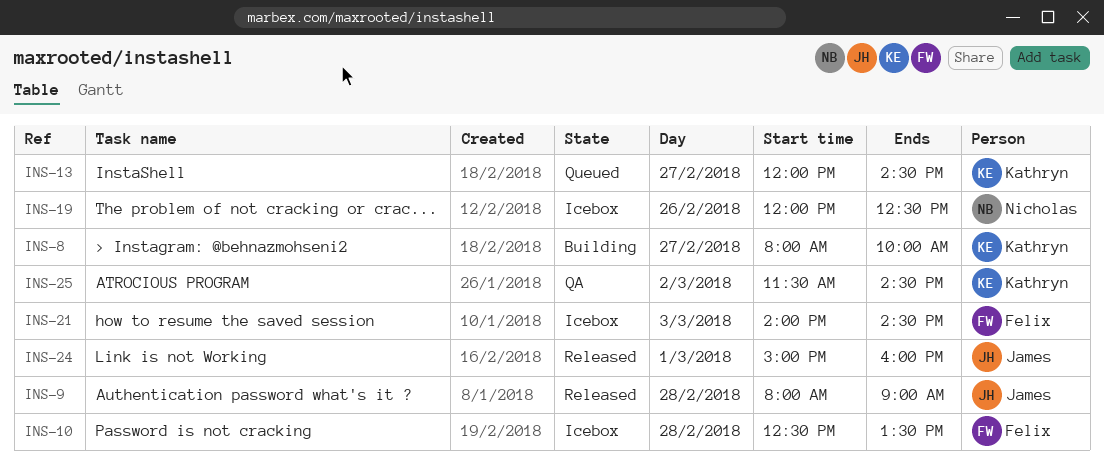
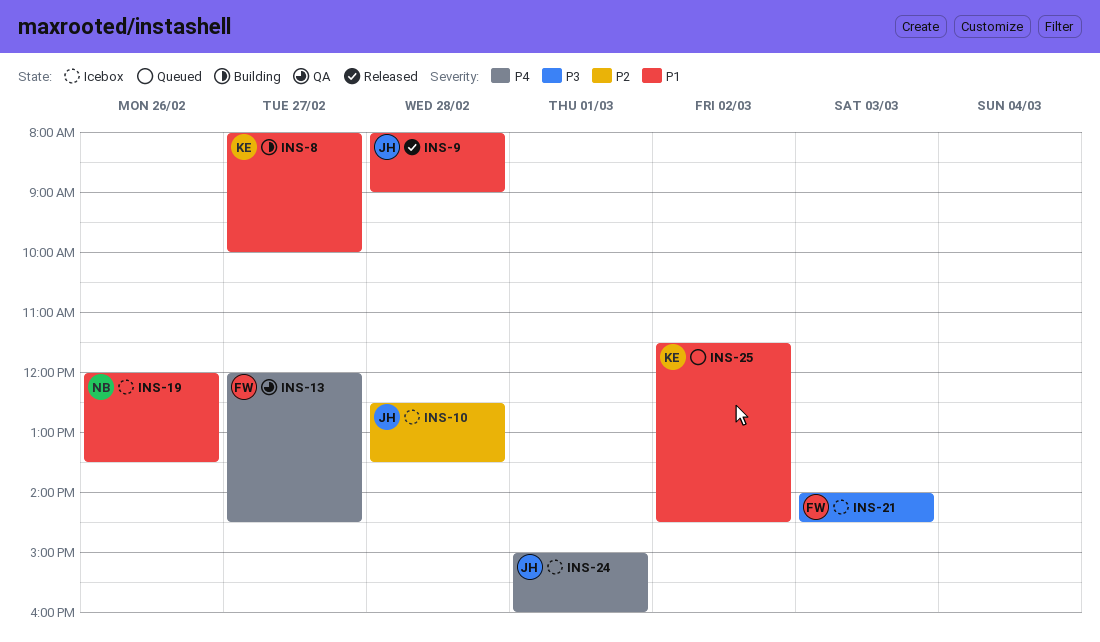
INS-10, owner: Felix -> James
INS-13, status: Queued -> QA
INS-13, owner: Kathryn -> Felix
INS-19, ends: 12:30 -> 13:30
INS-24, status: Released -> Icebox
INS-25, status: QA -> Queued

